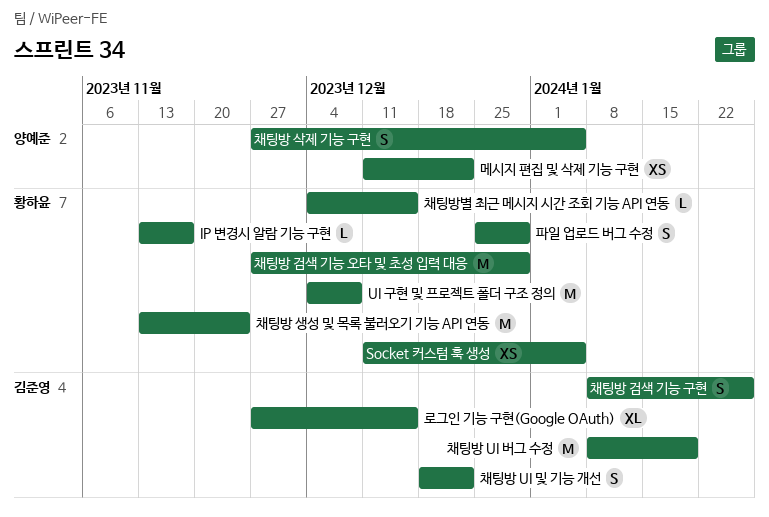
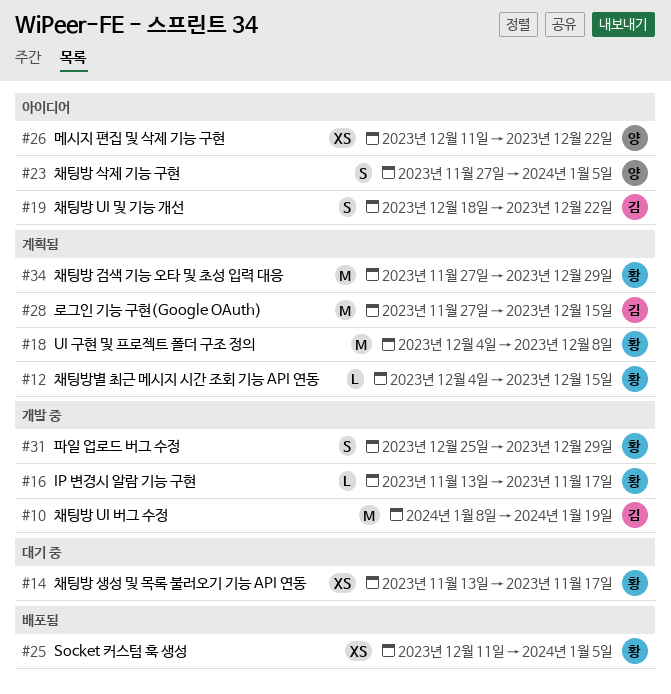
로그인 기능 구현(Google OAuth), estimate: XL -> M
채팅방 검색 기능 구현: present -> none
채팅방 생성 및 목록 불러오기 기능 API 연동, estimate: M -> XS
채팅방 생성 및 목록 불러오기 기능 API 연동, due: Nov 24 -> Nov 17

